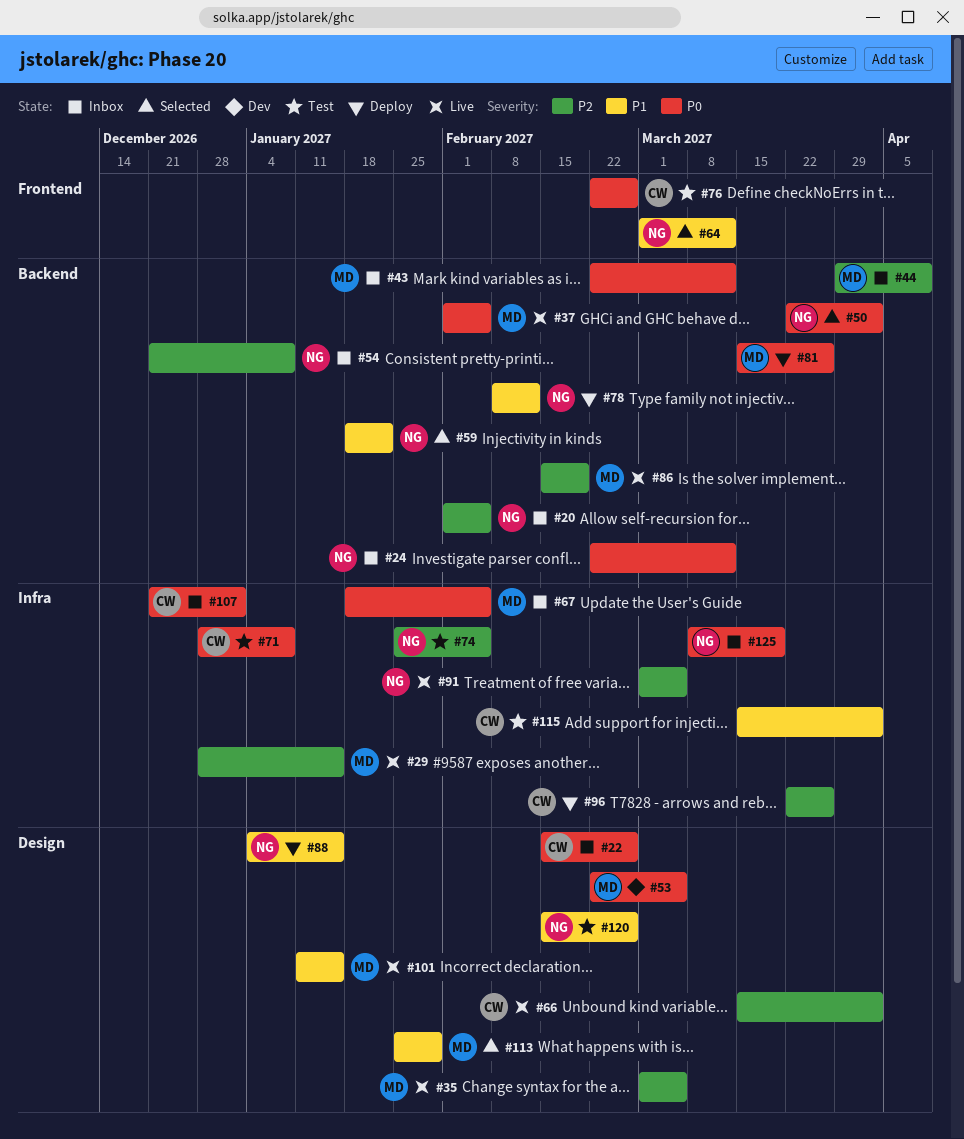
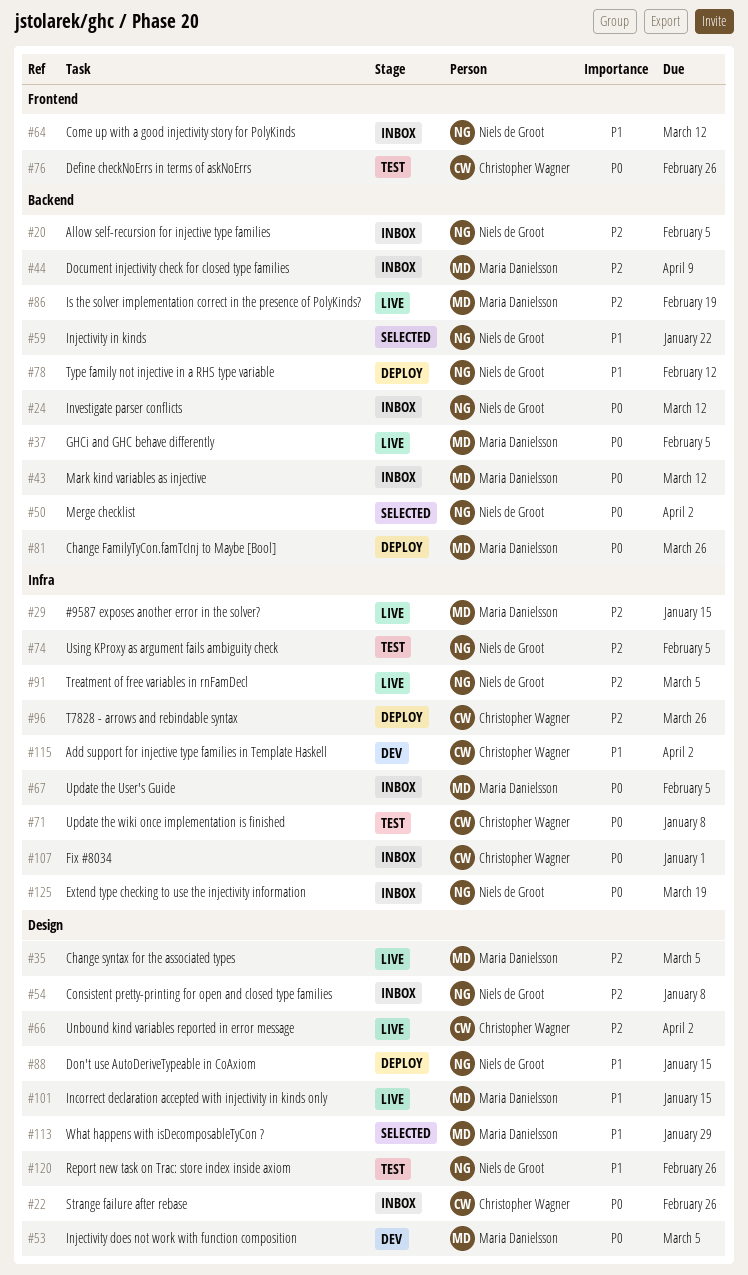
#54, label: Backend -> Design
#64, status: Selected -> Inbox
#115, status: Test -> Dev

